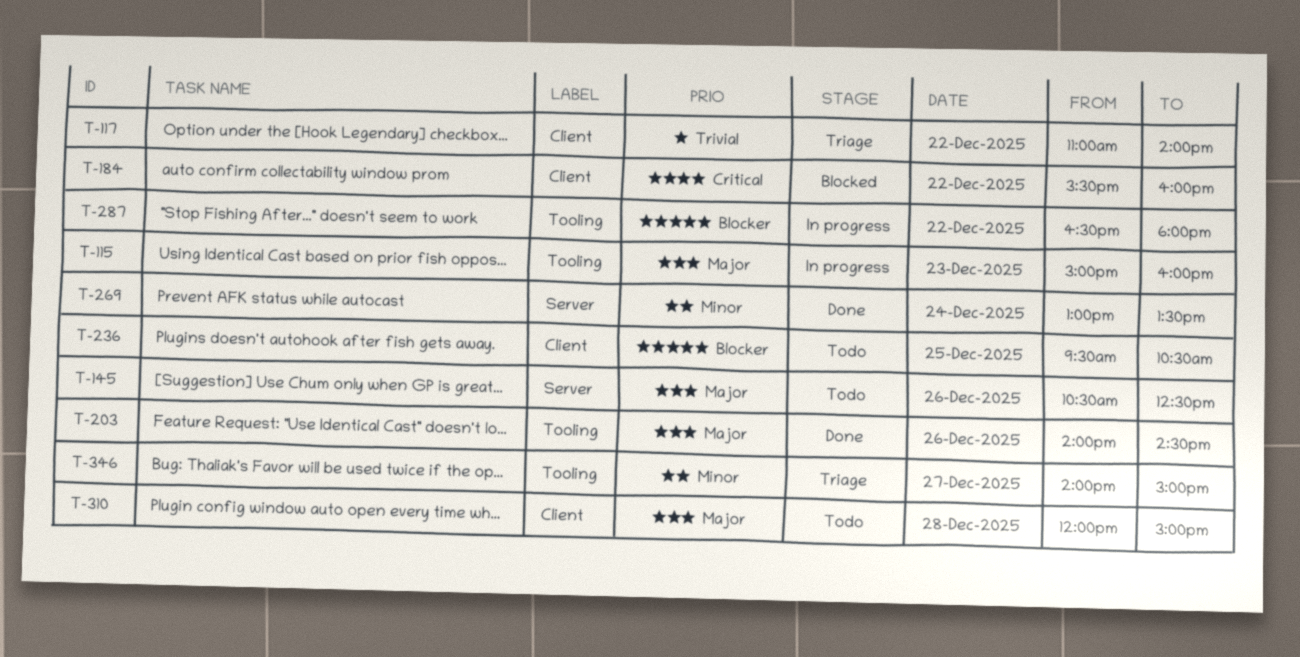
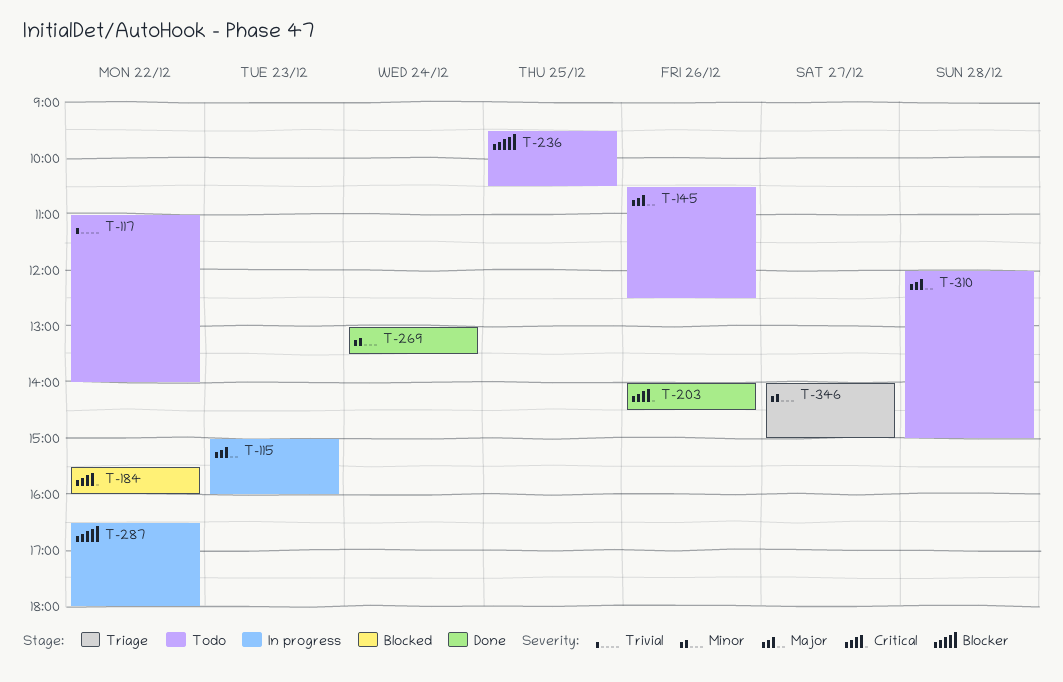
T-117, status: Triage -> Todo
T-203, priority: Major -> Critical

